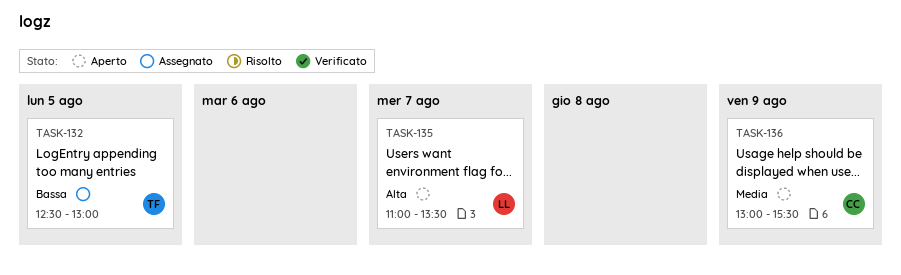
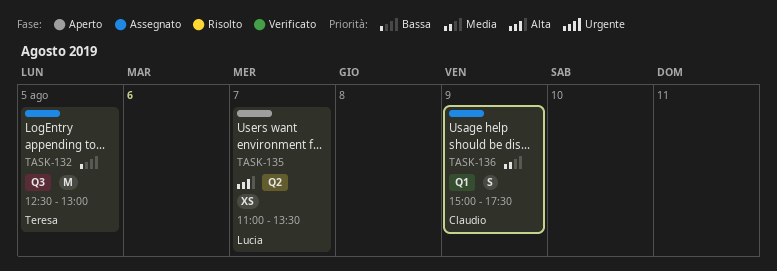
TASK-136, status: Aperto -> Assegnato
TASK-136, begins: 13:00 -> 15:00
TASK-136, ends: 15:30 -> 17:30

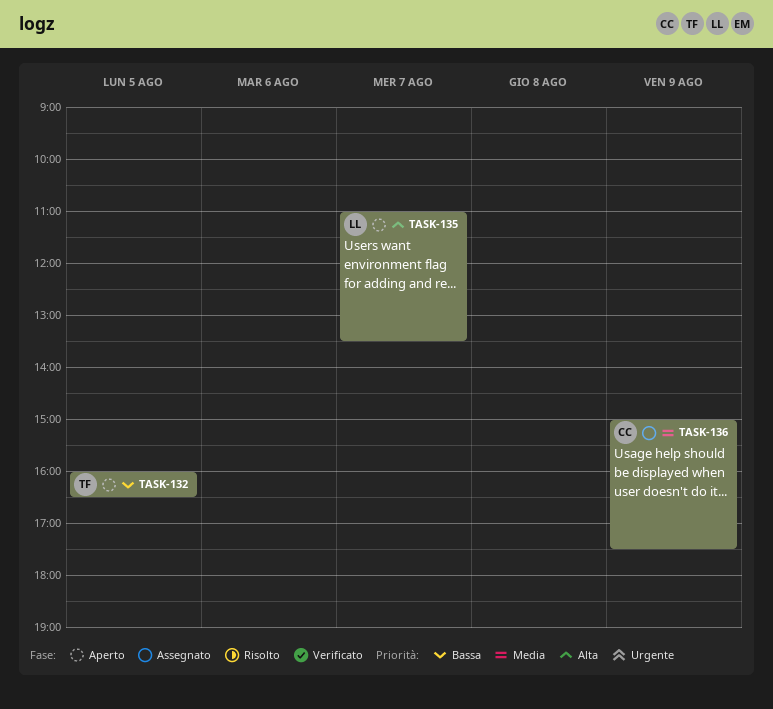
TASK-132, status: Assegnato -> Aperto
TASK-132, begins: 12:30 -> 16:00
TASK-132, ends: 13:00 -> 16:30

